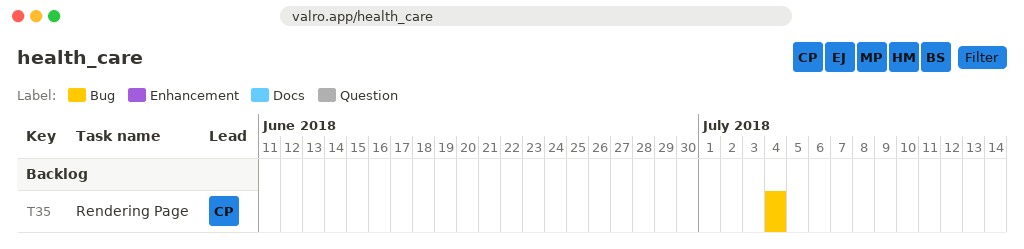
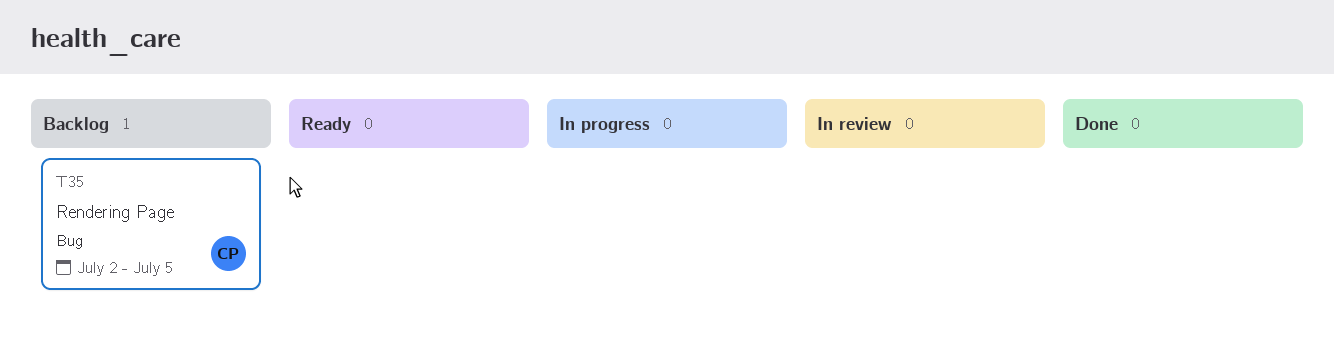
T35, start: Jul 4 -> Jul 2
T35, due: Jul 4 -> Jul 5

